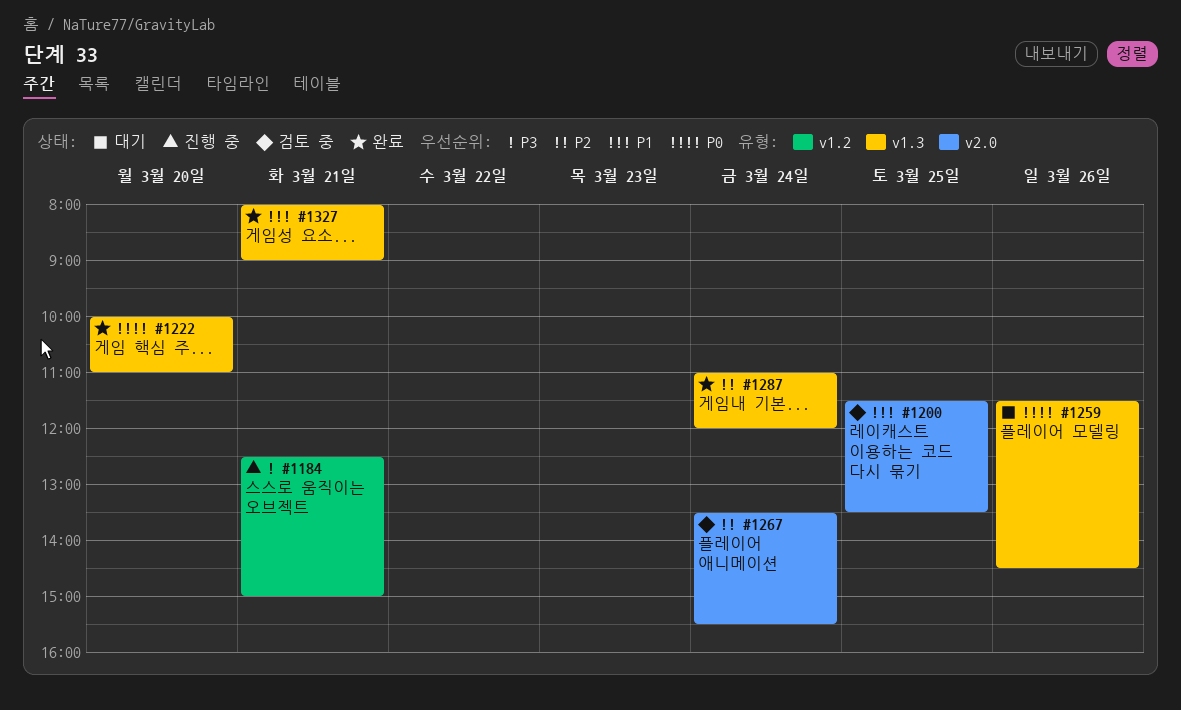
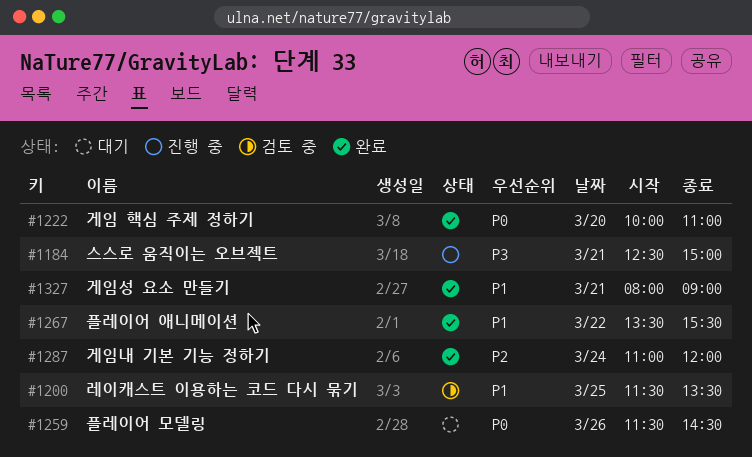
#1267, status: 검토 중 -> 완료
#1267, priority: P2 -> P1
#1267, day: Mar 24 -> Mar 22

